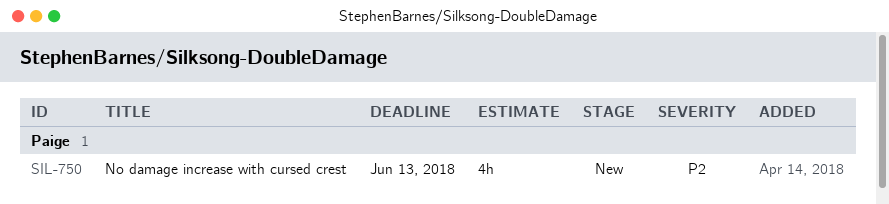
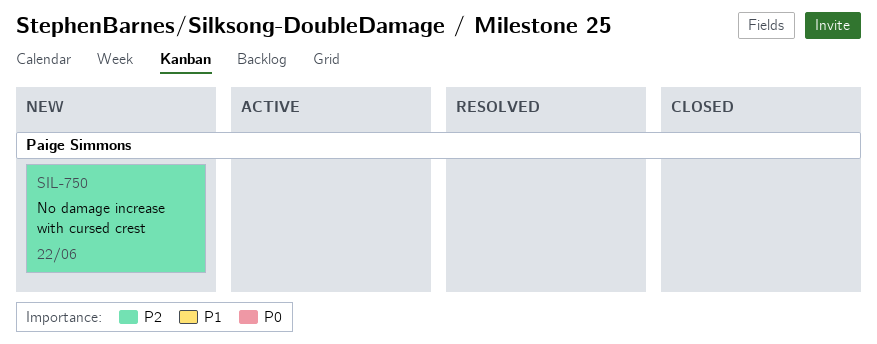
SIL-750, due: Jun 13 -> Jun 22

